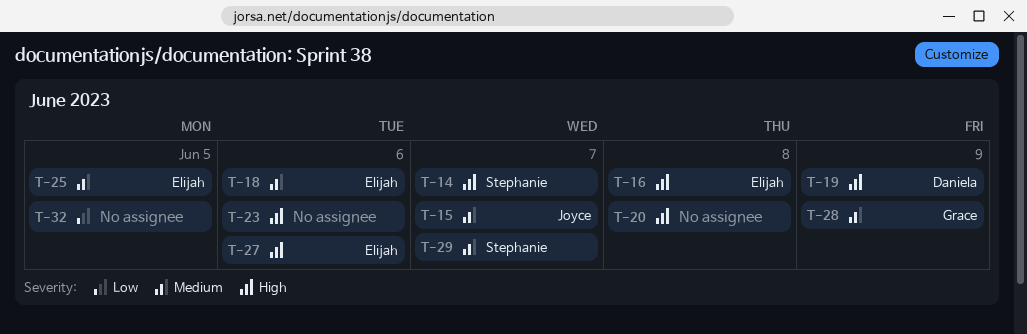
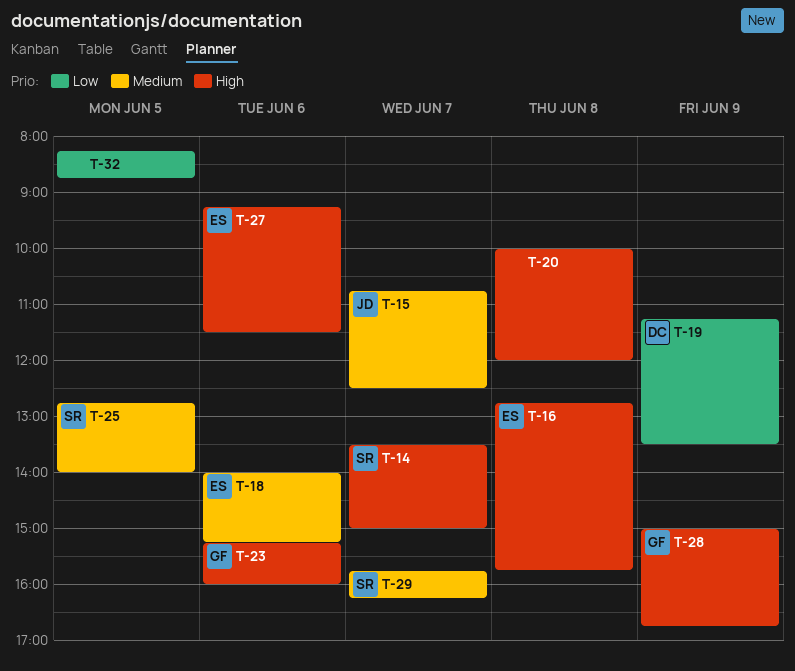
T-19, priority: High -> Low
T-23, owner: none -> Grace
T-25, owner: Elijah -> Stephanie
T-28, priority: Medium -> High

